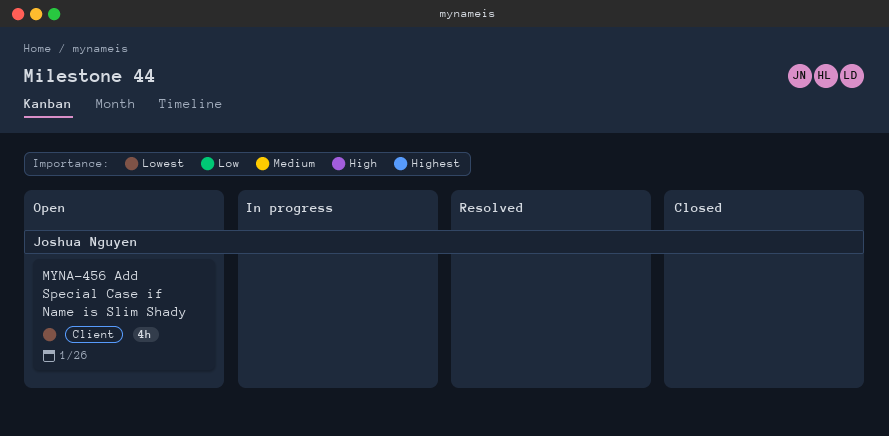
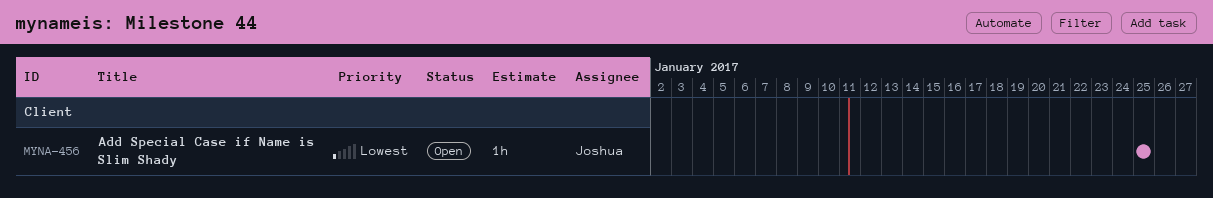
MYNA-456, estimate: 4h -> 1h
MYNA-456, due: Jan 26 -> Jan 25

